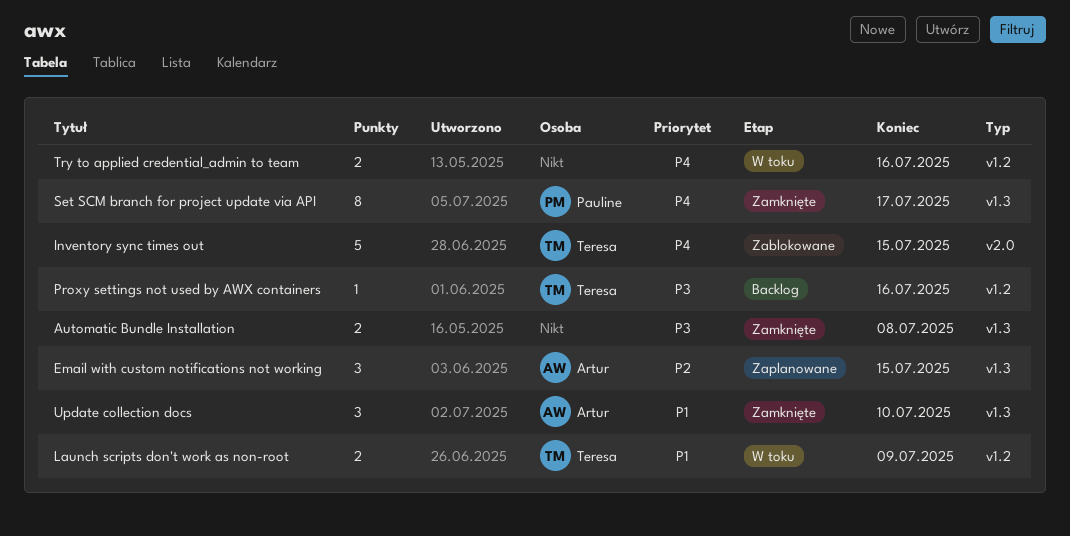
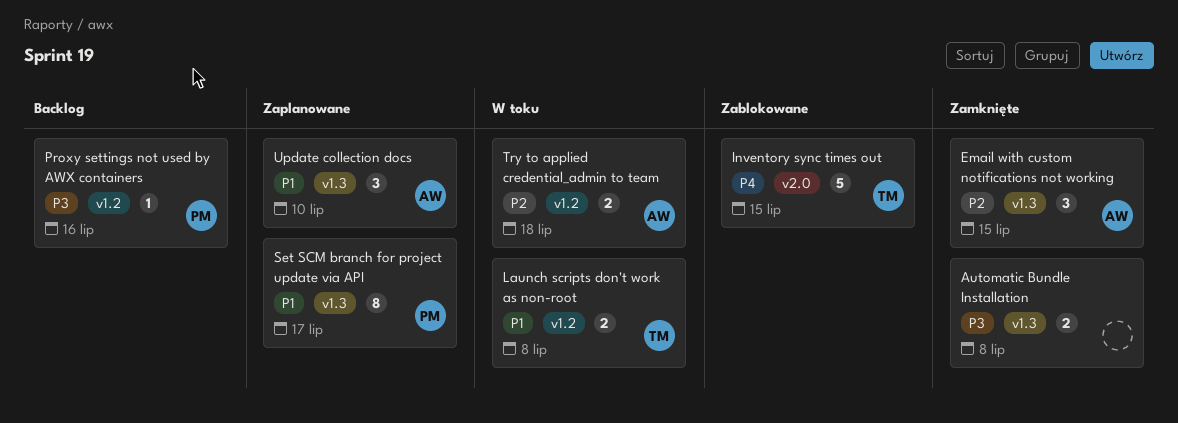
Email with custom notifications not working, status: Zaplanowane -> Zamknięte
Launch scripts don't work as non-root, due: Jul 9 -> Jul 8
Proxy settings not used by AWX containers, owner: Teresa -> Pauline
Set SCM branch for project update via API, status: Zamknięte -> Zaplanowane
Set SCM branch for project update via API, priority: P4 -> P1
Try to applied credential_admin to team, owner: none -> Artur
Try to applied credential_admin to team, priority: P4 -> P2
Try to applied credential_admin to team, due: Jul 16 -> Jul 18
Update collection docs, status: Zamknięte -> Zaplanowane

